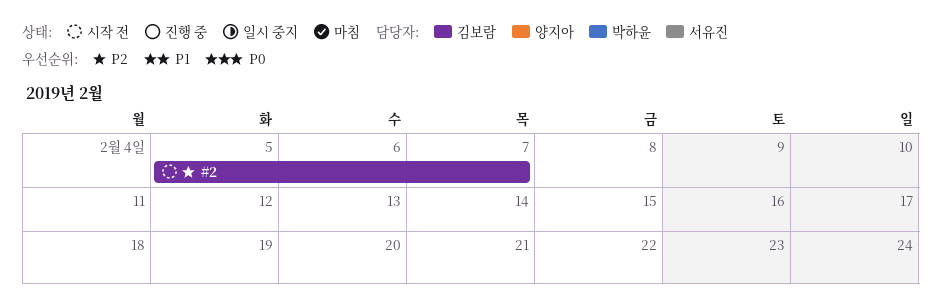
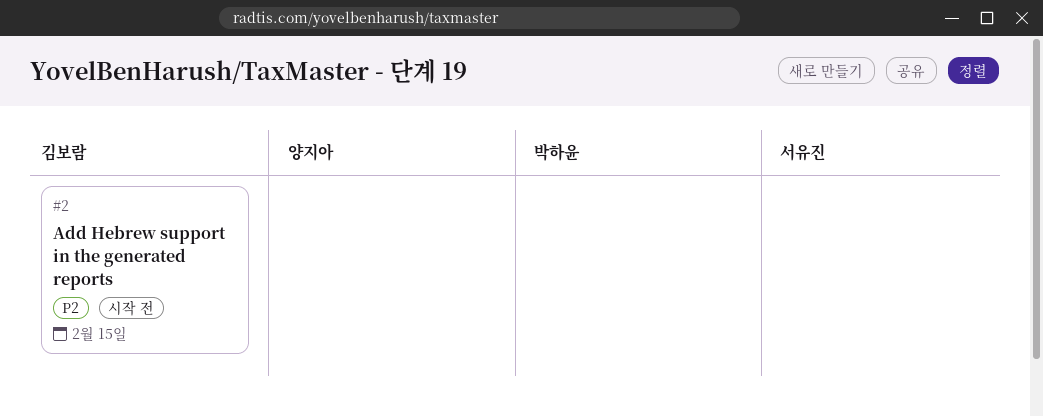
#2, due: Feb 7 -> Feb 15

